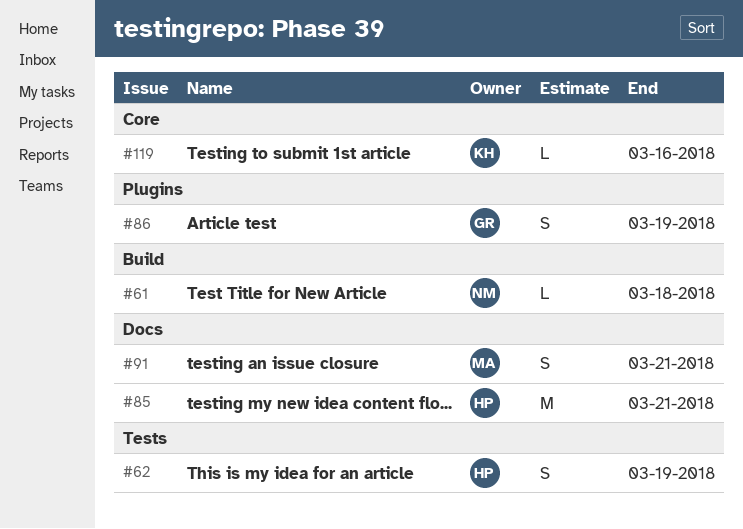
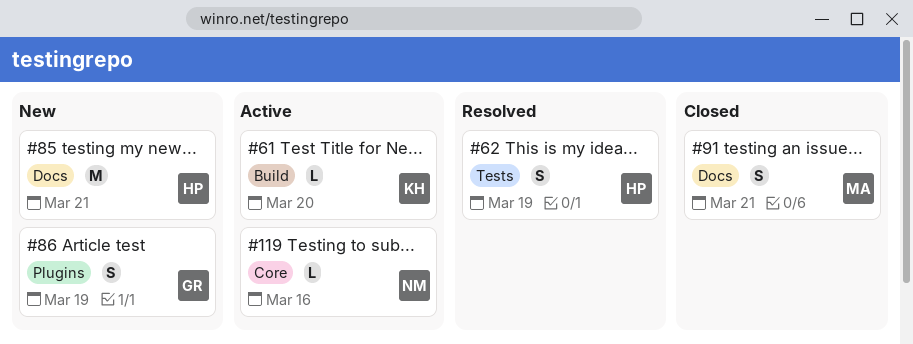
#61, owner: NM -> KH
#61, due: Mar 18 -> Mar 20
#119, owner: KH -> NM

